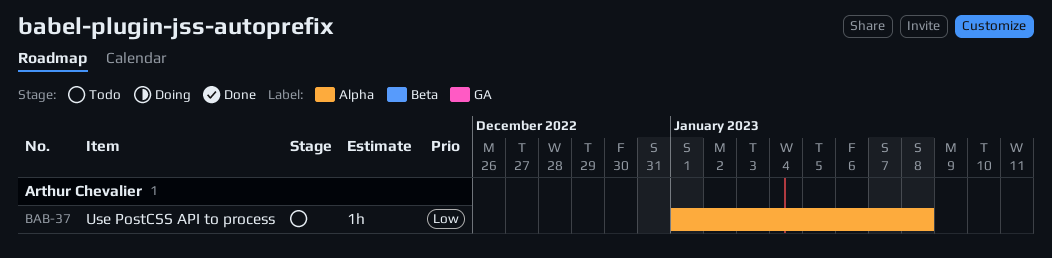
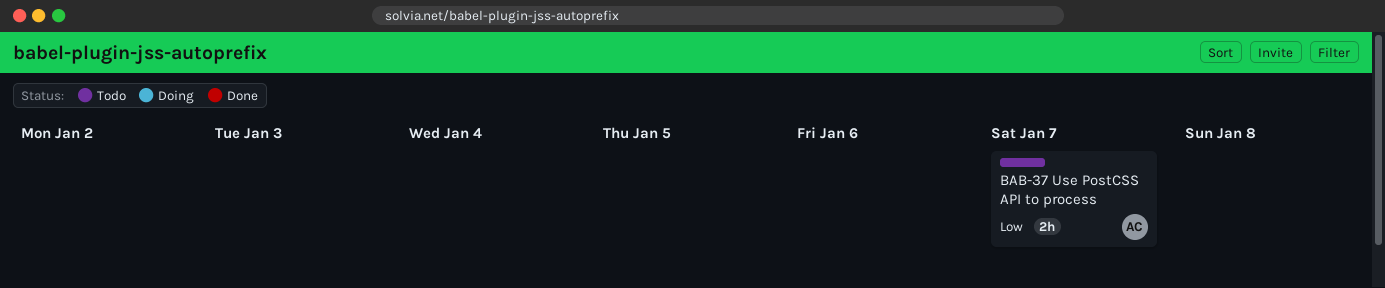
BAB-37, estimate: 1h -> 2h
BAB-37, due: Jan 8 -> Jan 7

